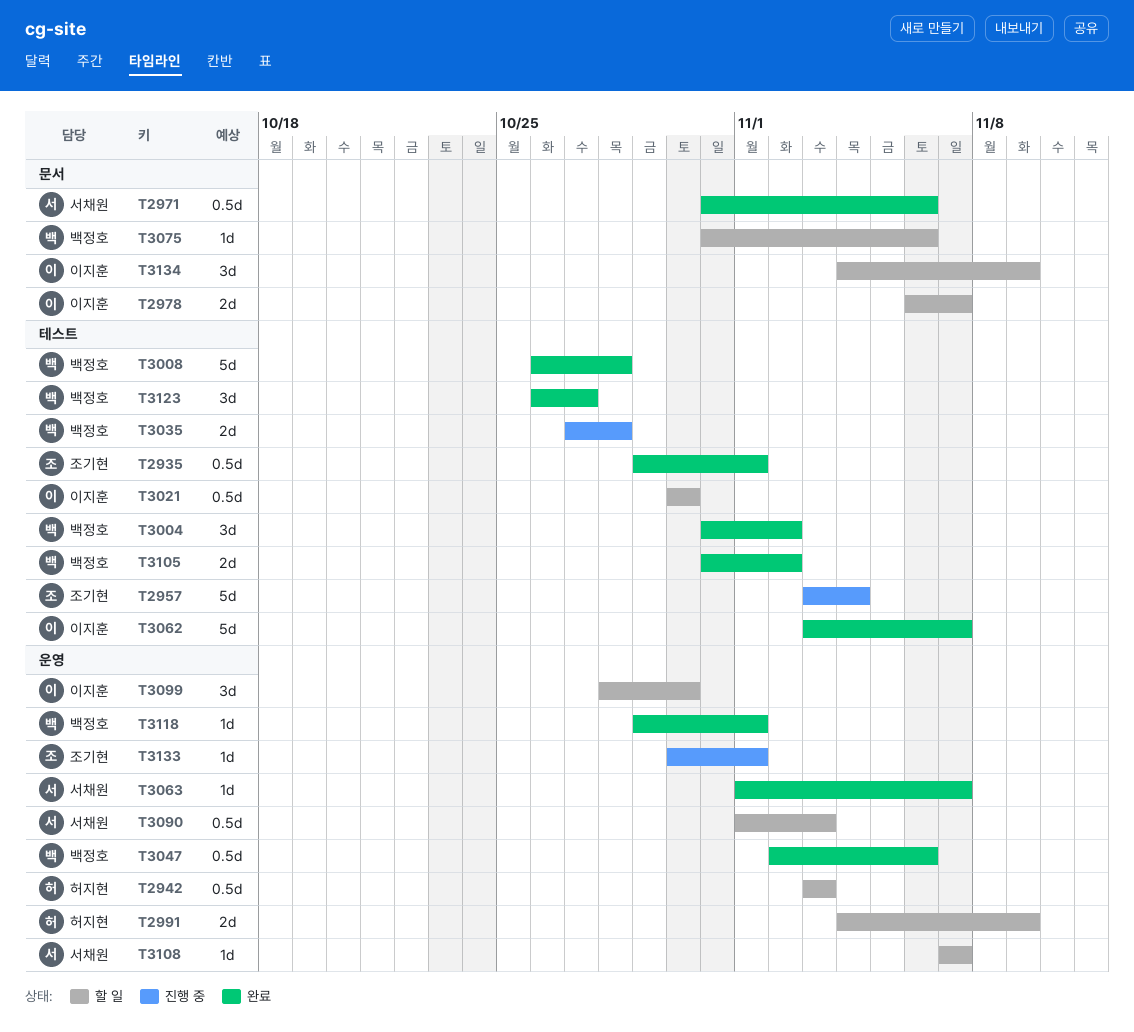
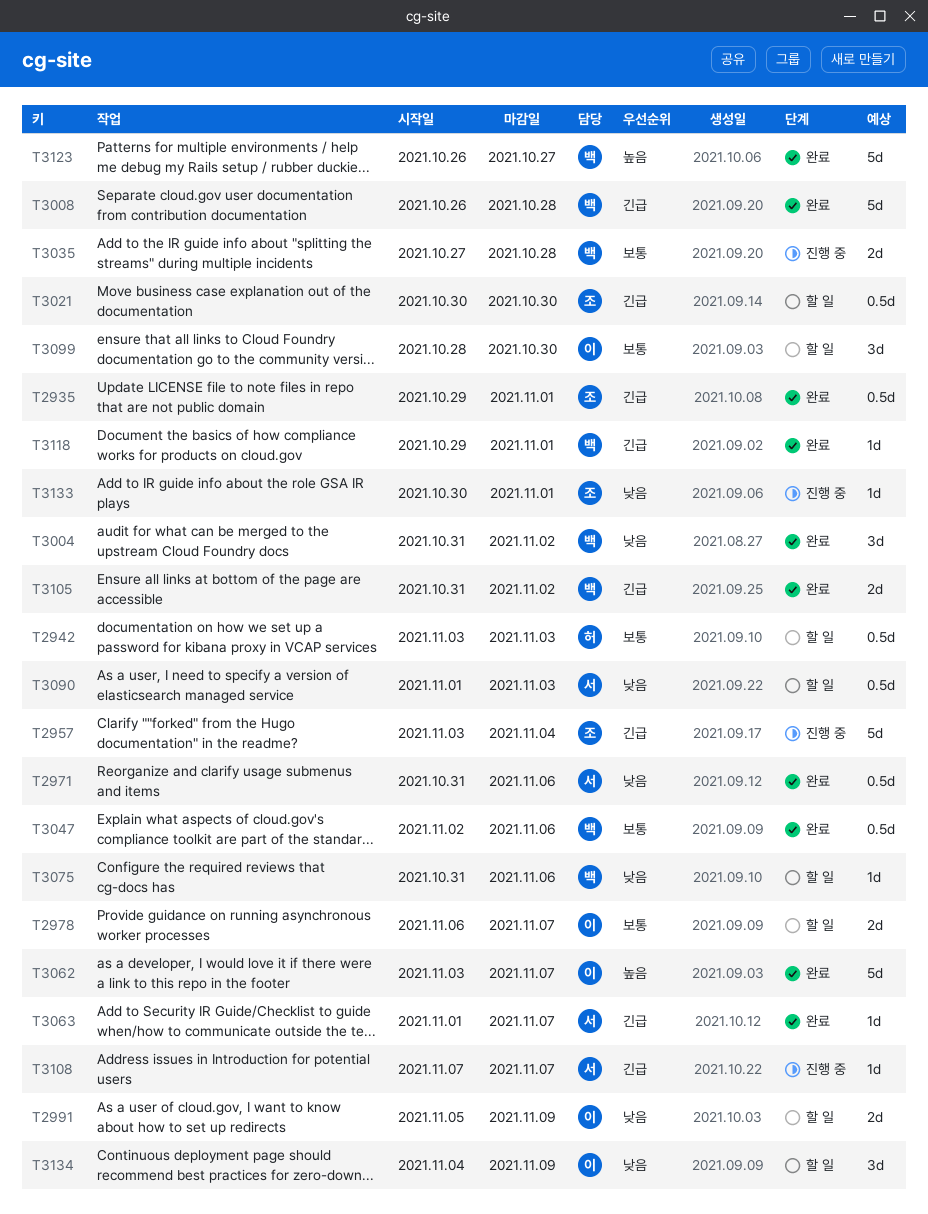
T2991, owner: 허지현 -> 이지훈
T2991, start: Nov 4 -> Nov 5
T3021, owner: 이지훈 -> 조기현
T3108, status: 할 일 -> 진행 중
T3123, estimate: 3d -> 5d

